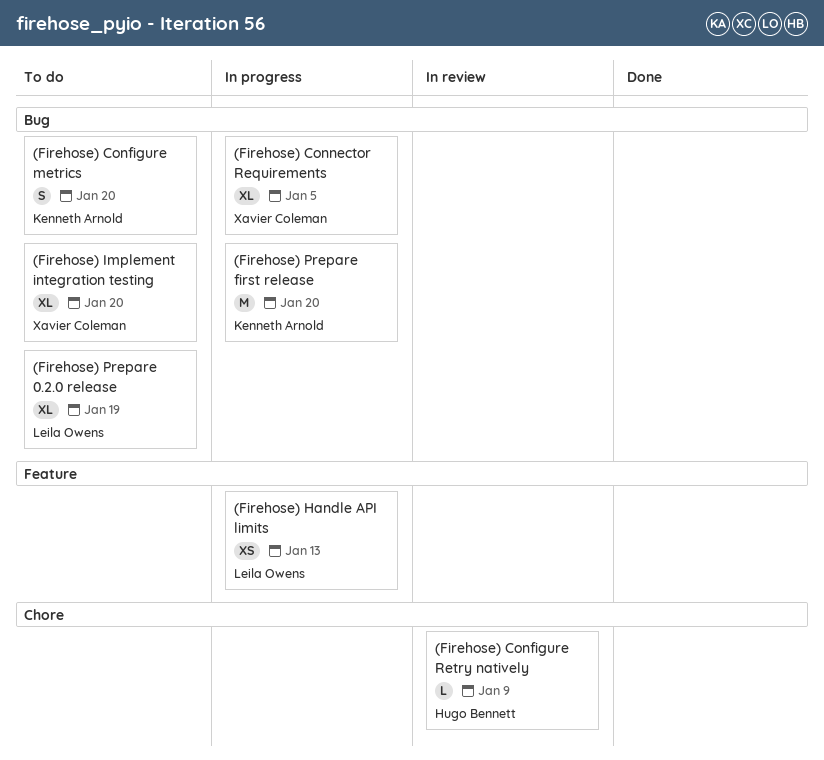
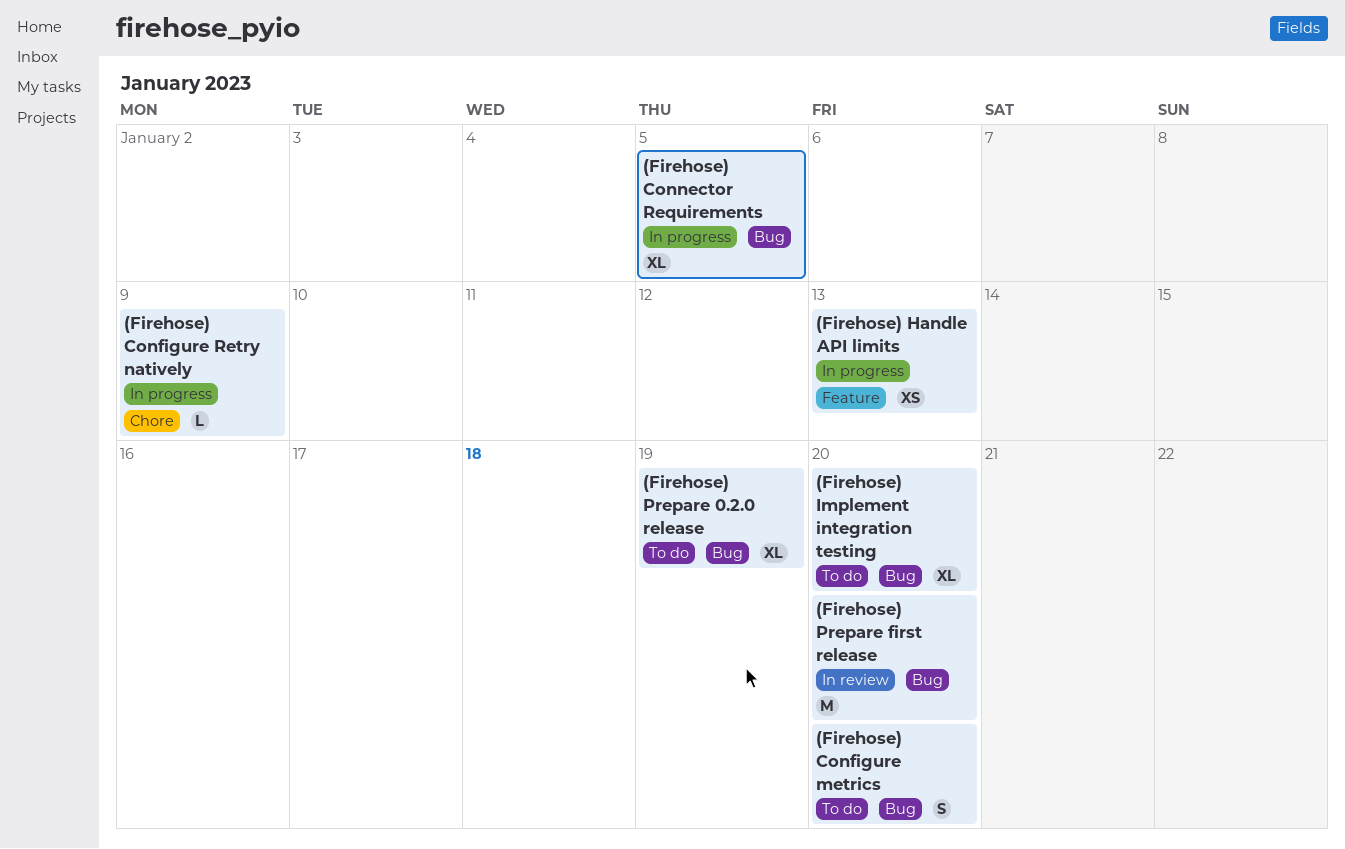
(Firehose) Configure Retry natively, status: In review -> In progress
(Firehose) Prepare first release, status: In progress -> In review

